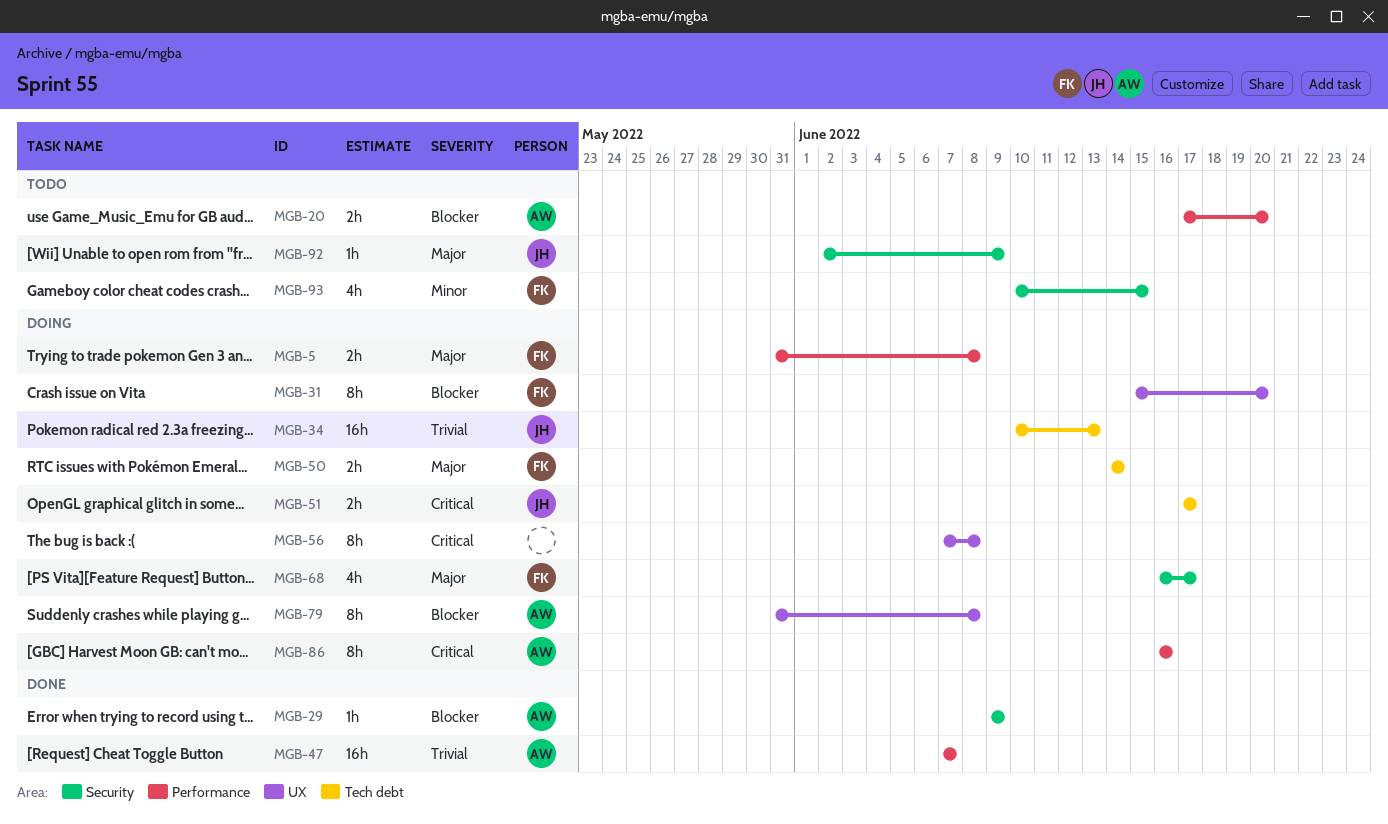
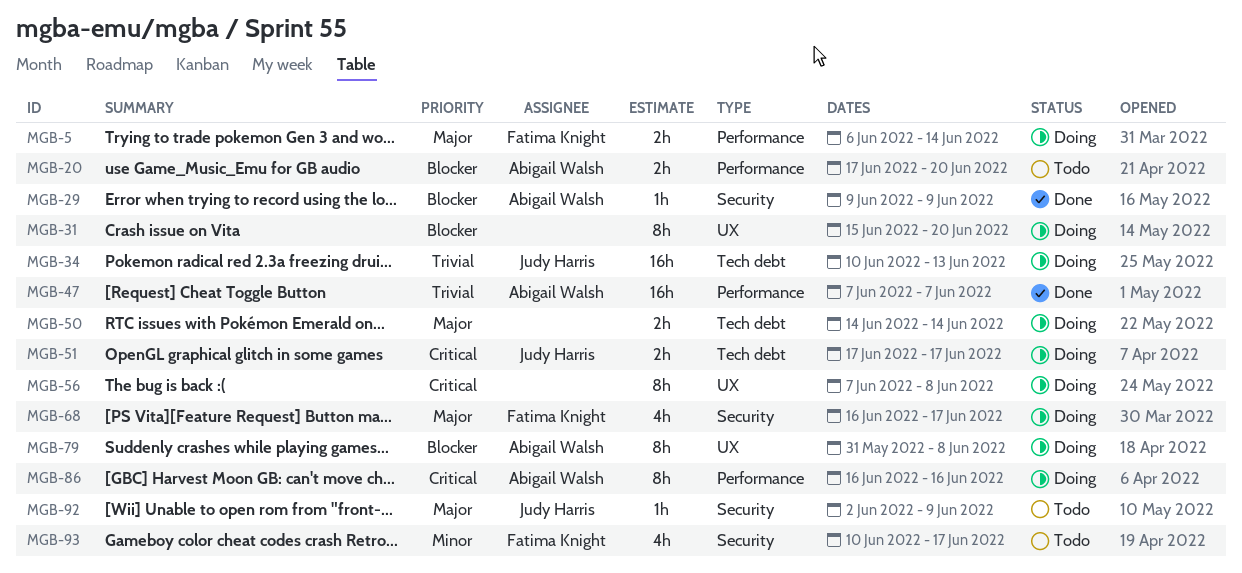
MGB-5, start: May 31 -> Jun 6
MGB-5, due: Jun 8 -> Jun 14
MGB-31, owner: Fatima Knight -> none
MGB-50, owner: Fatima Knight -> none
MGB-93, due: Jun 15 -> Jun 17

